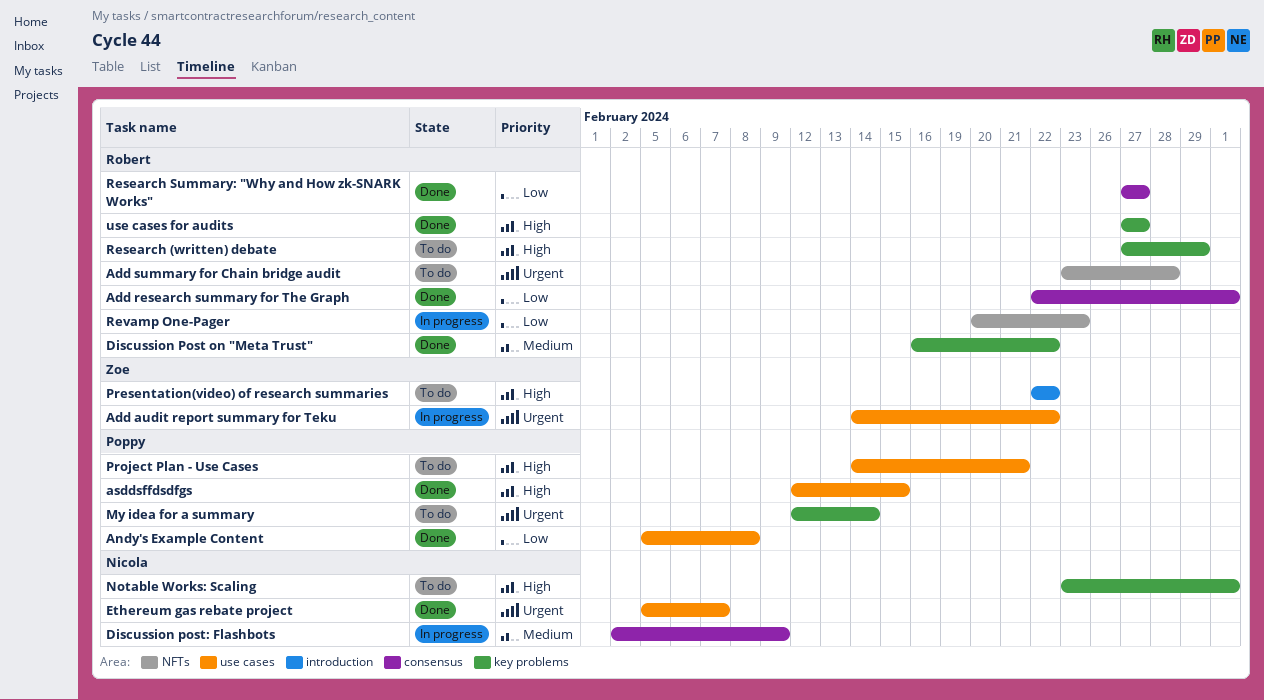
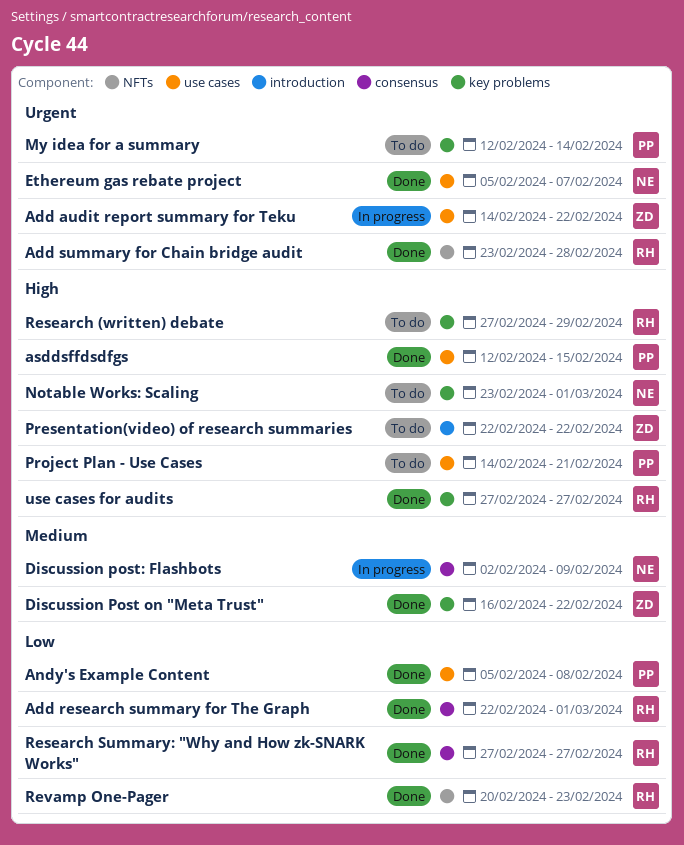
Add summary for Chain bridge audit, status: To do -> Done
Discussion Post on "Meta Trust", owner: Robert -> Zoe
Revamp One-Pager, status: In progress -> Done

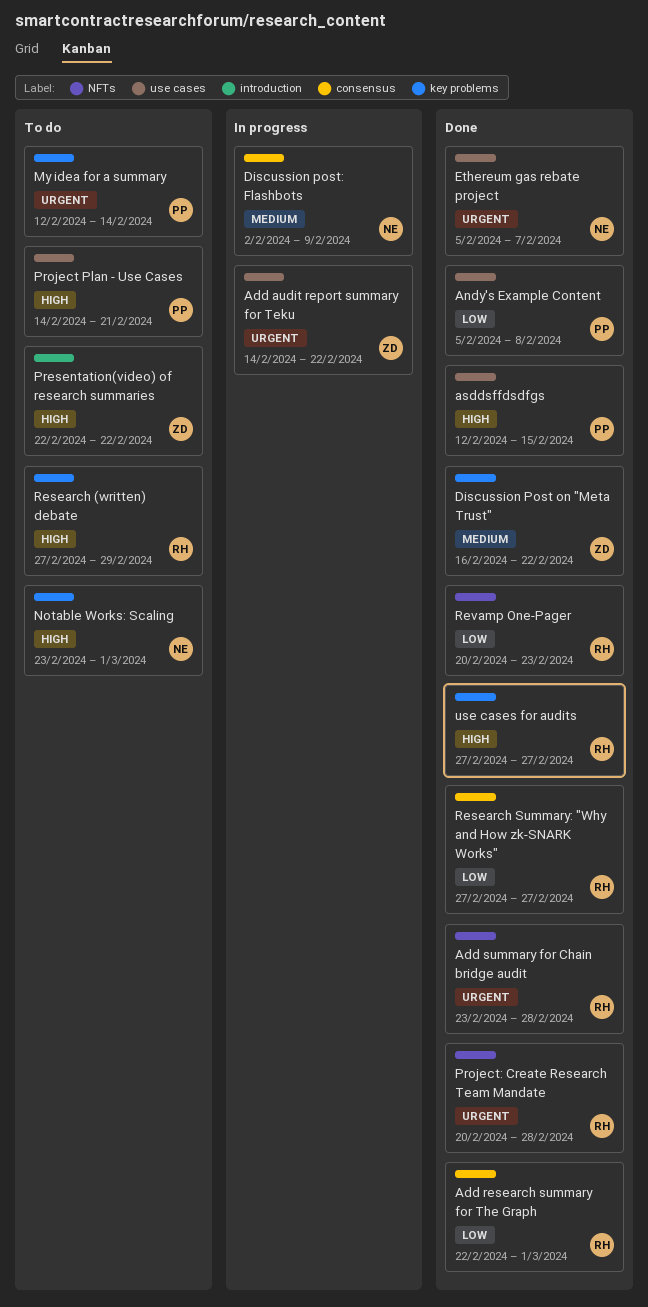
Project: Create Research Team Mandate: none -> present

